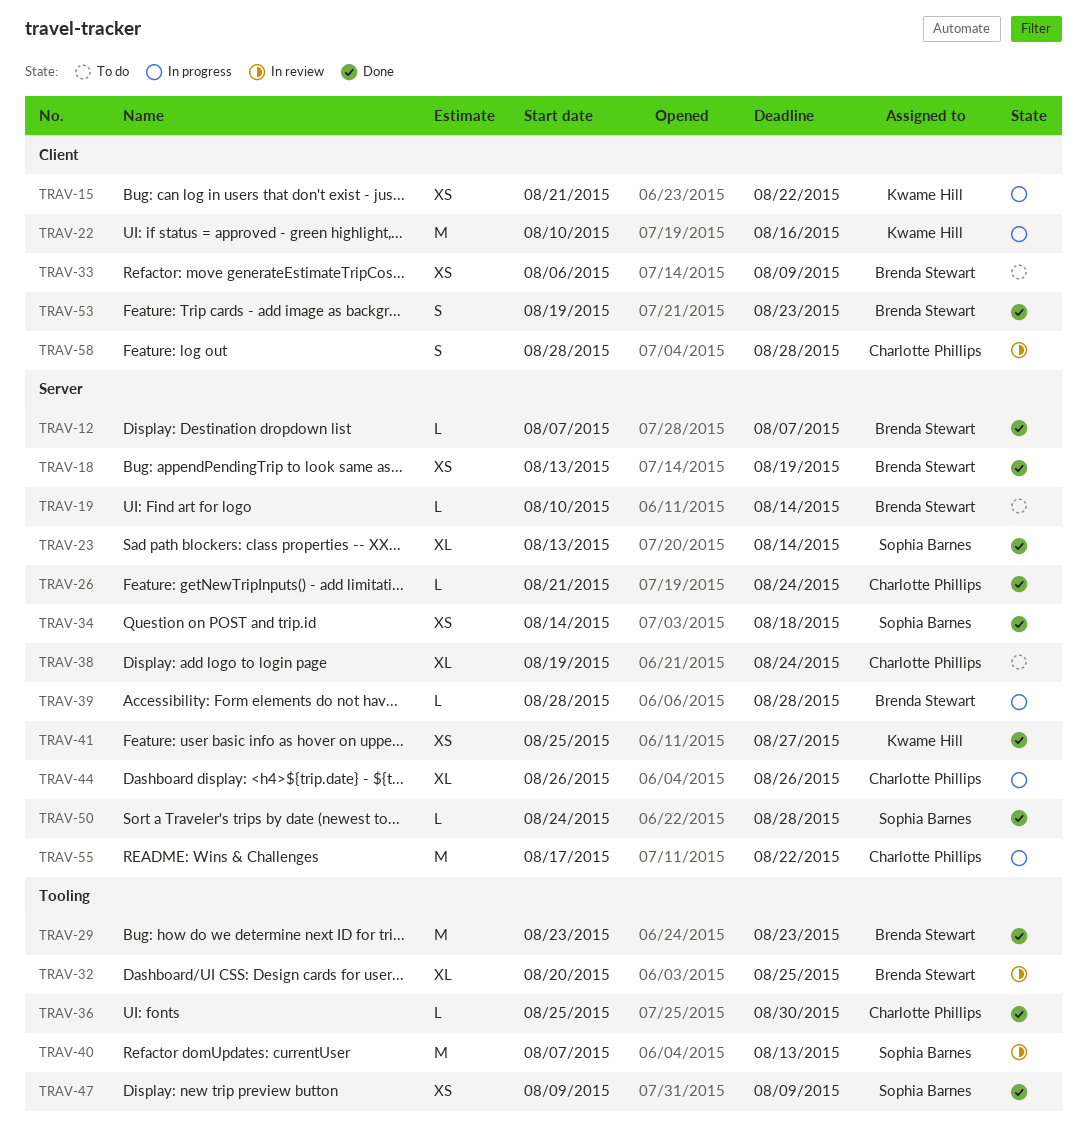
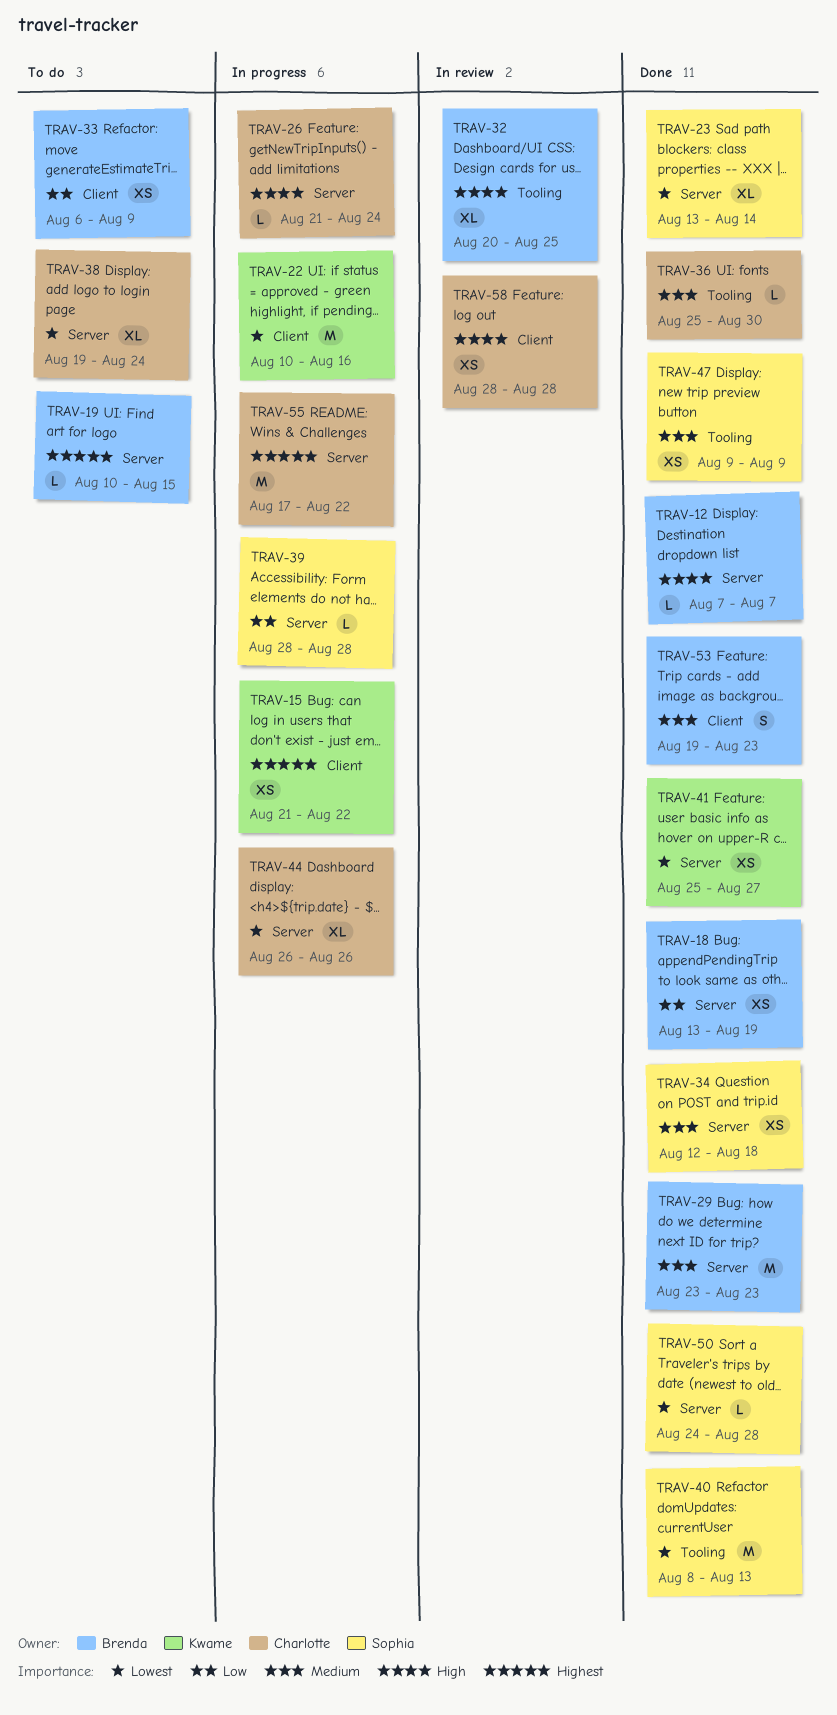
TRAV-19, due: Aug 14 -> Aug 15
TRAV-26, status: Done -> In progress
TRAV-29, label: Tooling -> Server
TRAV-34, start: Aug 14 -> Aug 12
TRAV-39, owner: Brenda Stewart -> Sophia Barnes
TRAV-40, status: In review -> Done
TRAV-40, start: Aug 7 -> Aug 8
TRAV-58, estimate: S -> XS

